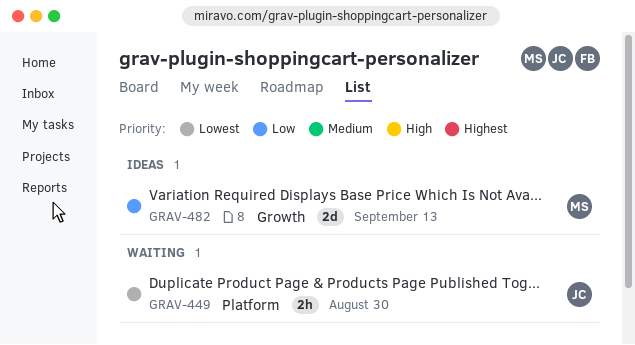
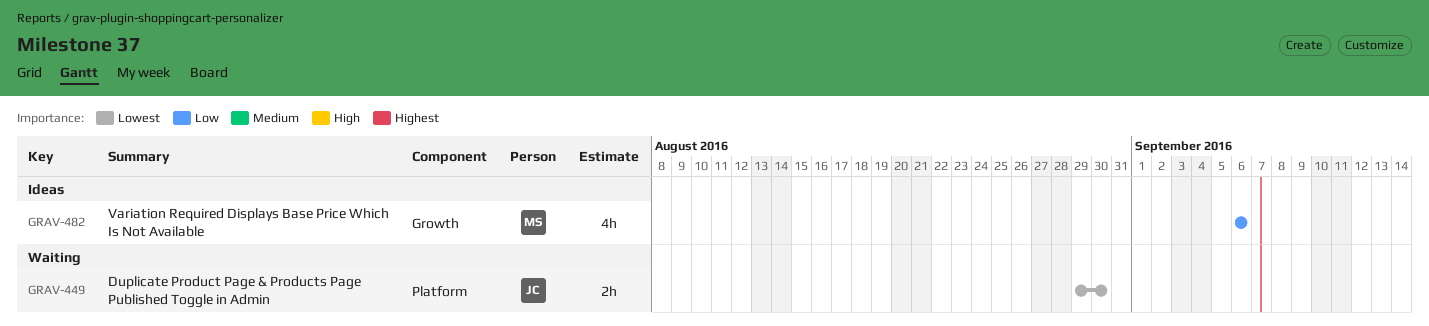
GRAV-482, estimate: 2d -> 4h
GRAV-482, due: Sep 13 -> Sep 6

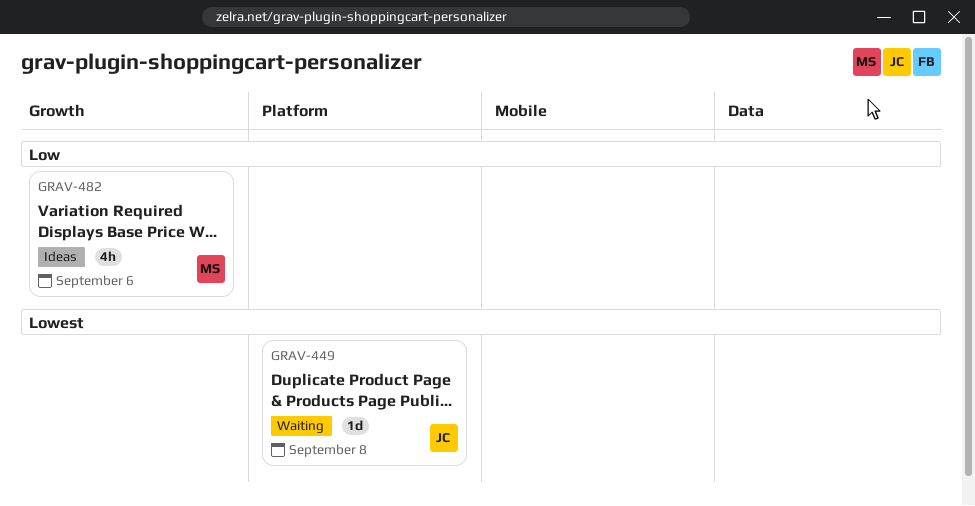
GRAV-449, estimate: 2h -> 1d
GRAV-449, due: Aug 30 -> Sep 8

